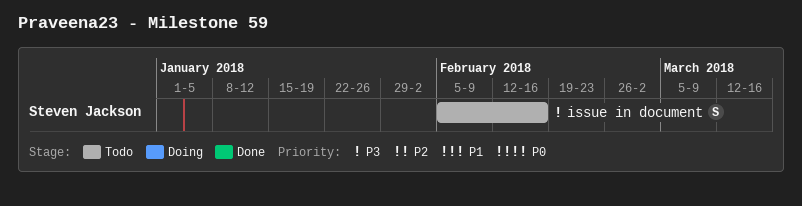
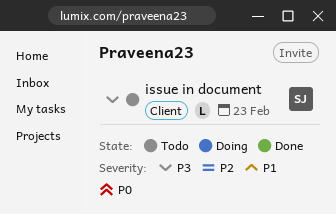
issue in document, estimate: S -> L
issue in document, due: Feb 16 -> Feb 23

